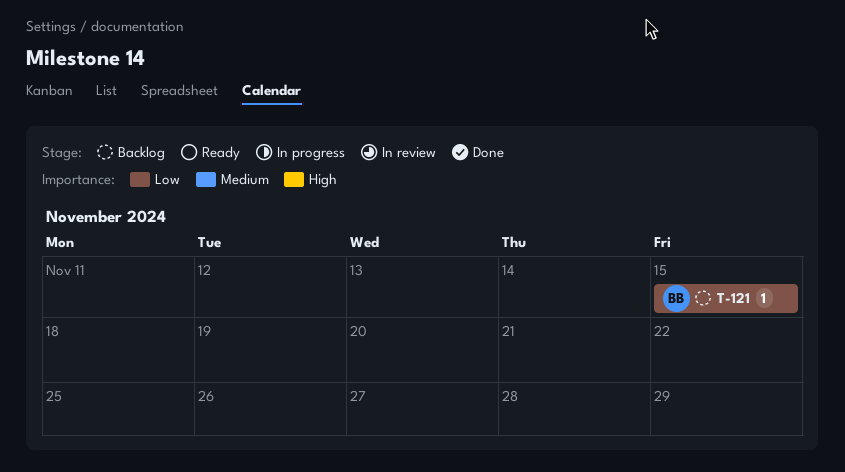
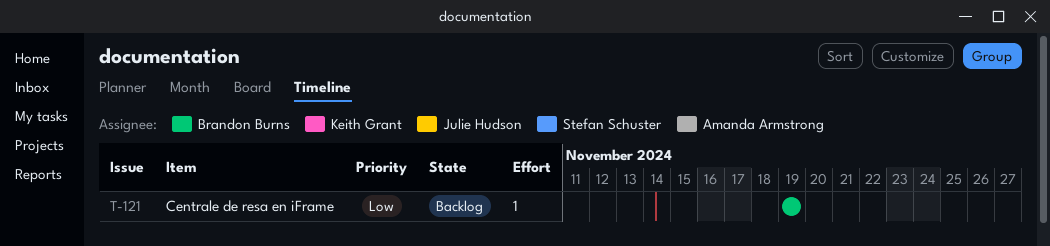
T-121, start: Nov 15 -> Nov 19
T-121, due: Nov 15 -> Nov 19

